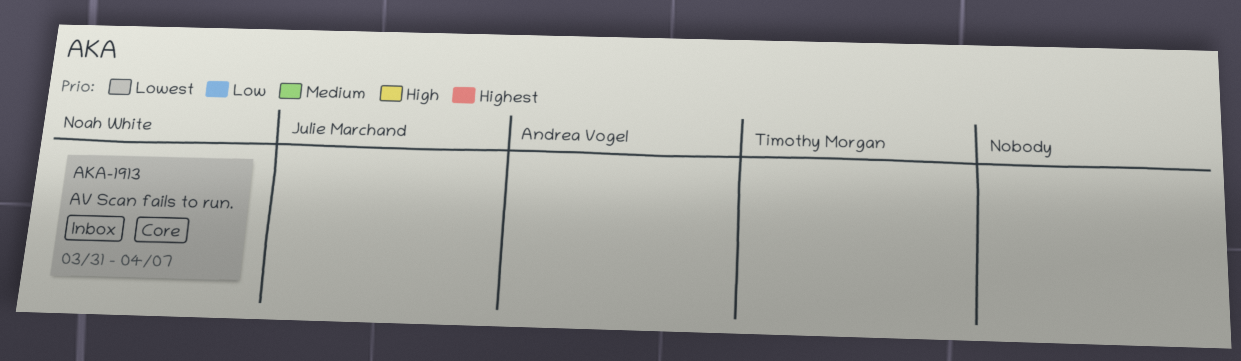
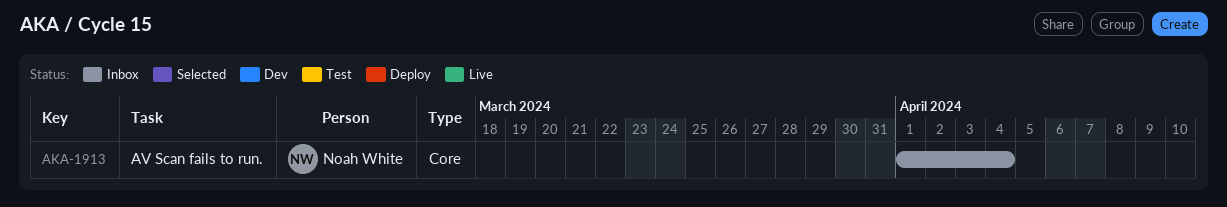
AKA-1913, start: Mar 31 -> Apr 1
AKA-1913, due: Apr 7 -> Apr 4

